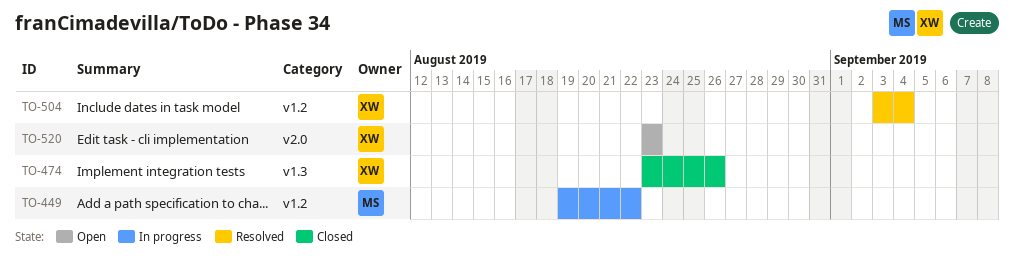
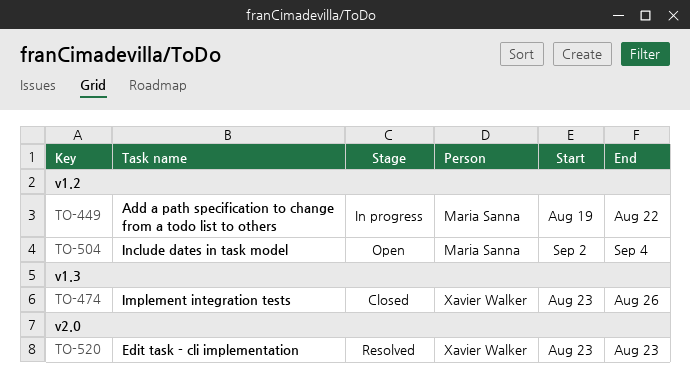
TO-504, status: Resolved -> Open
TO-504, owner: Xavier Walker -> Maria Sanna
TO-504, start: Sep 3 -> Sep 2
TO-520, status: Open -> Resolved

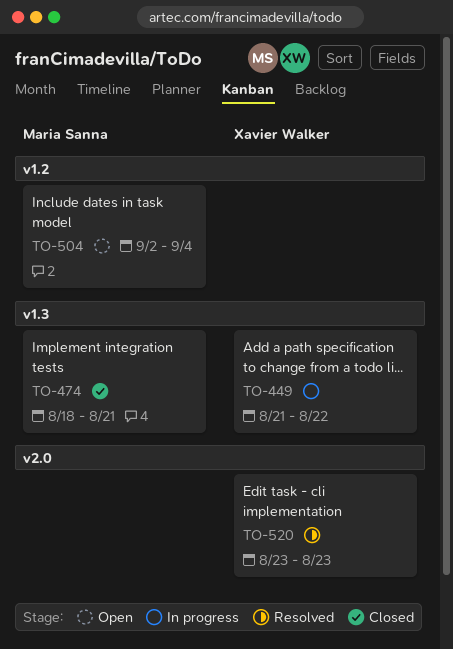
TO-449, owner: Maria Sanna -> Xavier Walker
TO-449, label: v1.2 -> v1.3
TO-449, start: Aug 19 -> Aug 21
TO-474, owner: Xavier Walker -> Maria Sanna
TO-474, start: Aug 23 -> Aug 18
TO-474, due: Aug 26 -> Aug 21

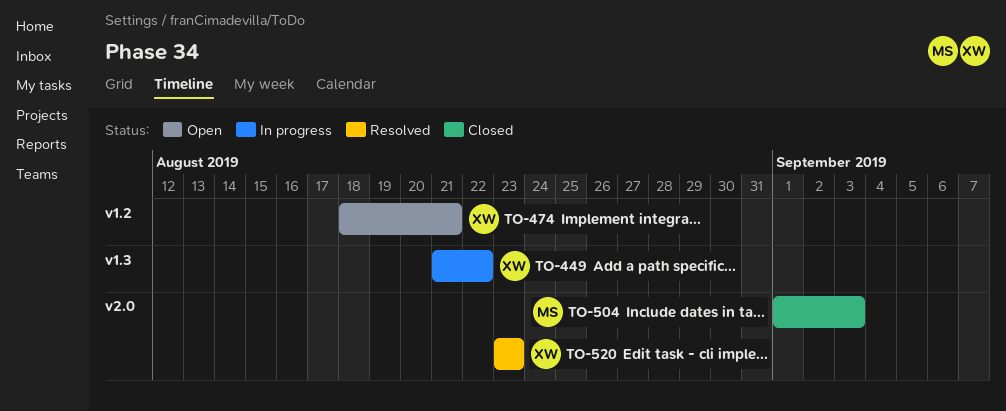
TO-474, status: Closed -> Open
TO-474, owner: Maria Sanna -> Xavier Walker
TO-474, label: v1.3 -> v1.2
TO-504, status: Open -> Closed
TO-504, label: v1.2 -> v2.0
TO-504, start: Sep 2 -> Sep 1
TO-504, due: Sep 4 -> Sep 3

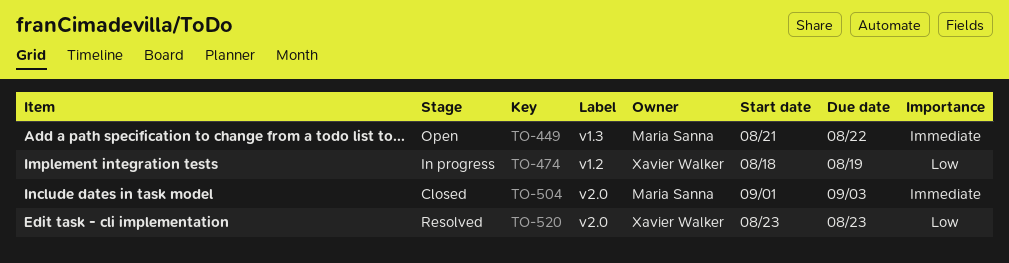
TO-449, status: In progress -> Open
TO-449, owner: Xavier Walker -> Maria Sanna
TO-474, status: Open -> In progress
TO-474, due: Aug 21 -> Aug 19

